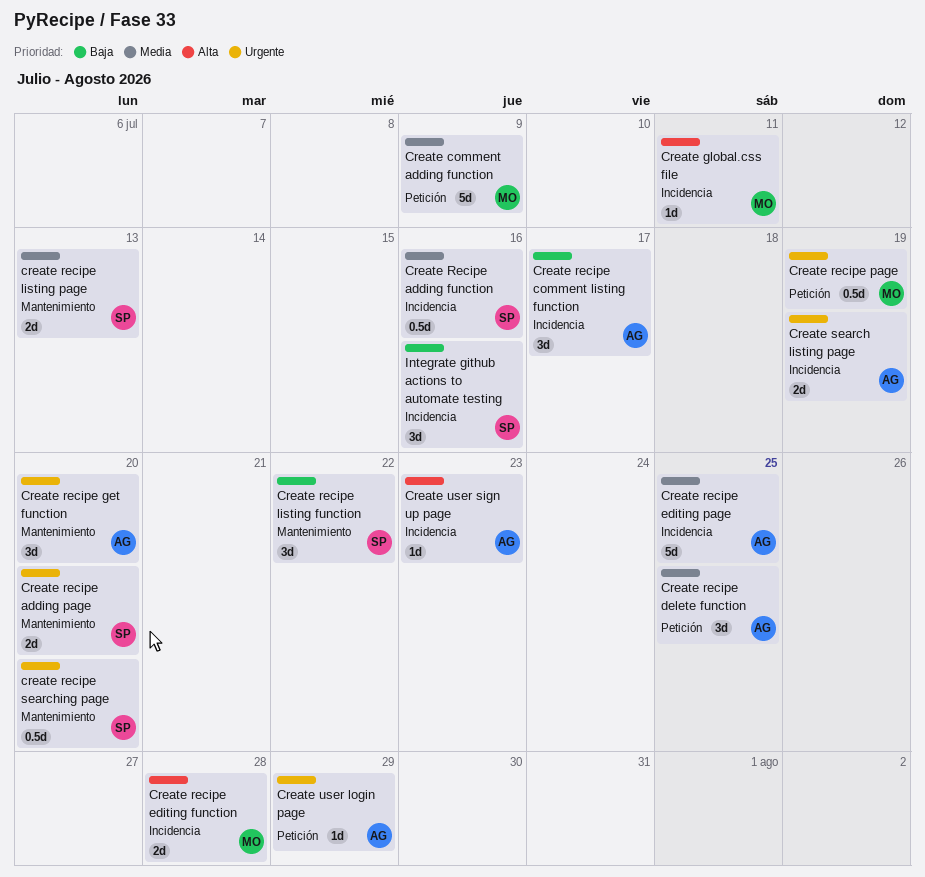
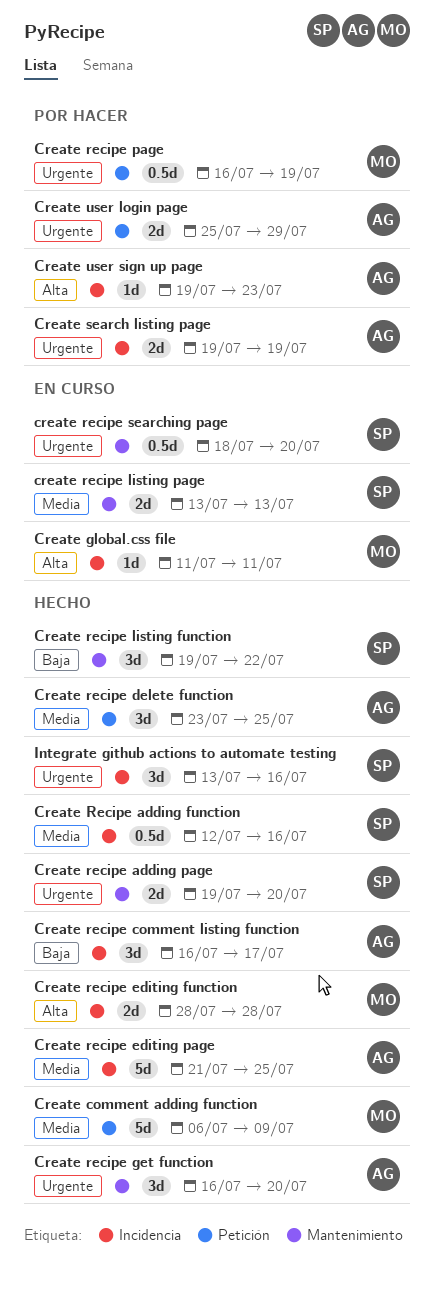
Create user login page, estimate: 1d -> 2d
Integrate github actions to automate testing, priority: Baja -> Urgente

